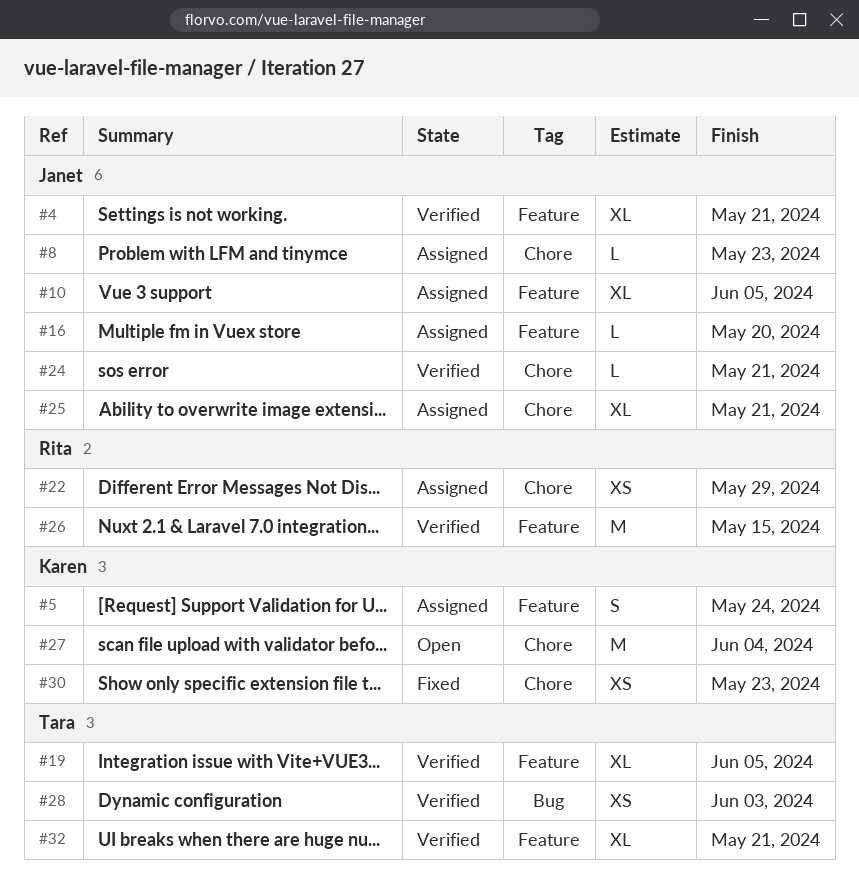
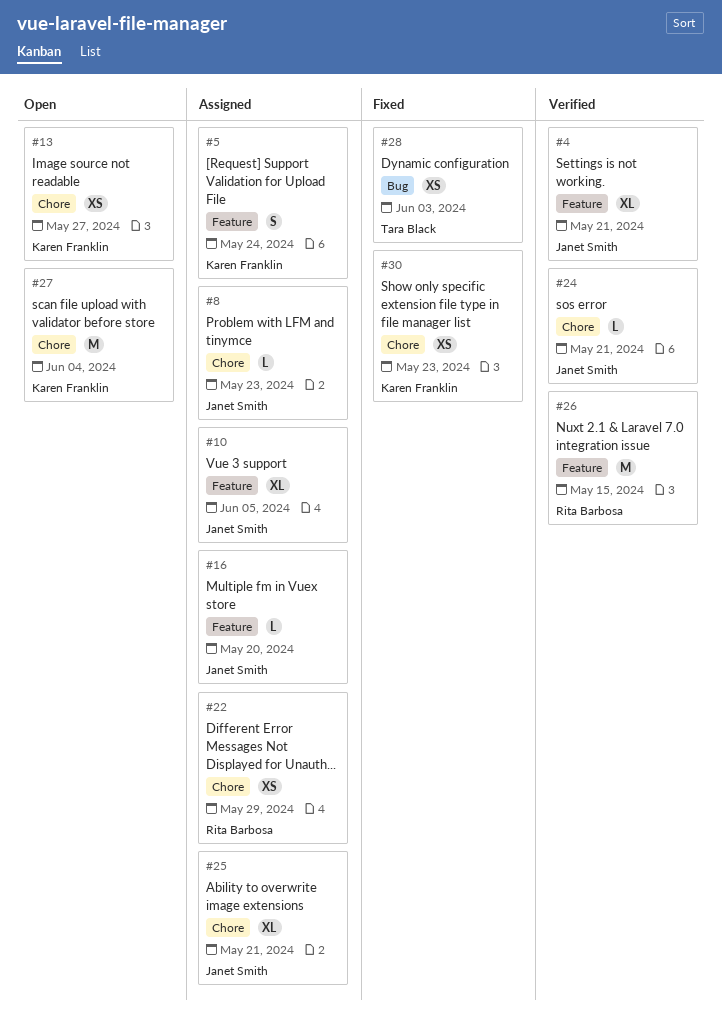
#13: none -> present
#19: present -> none
#28, status: Verified -> Fixed
#32: present -> none

